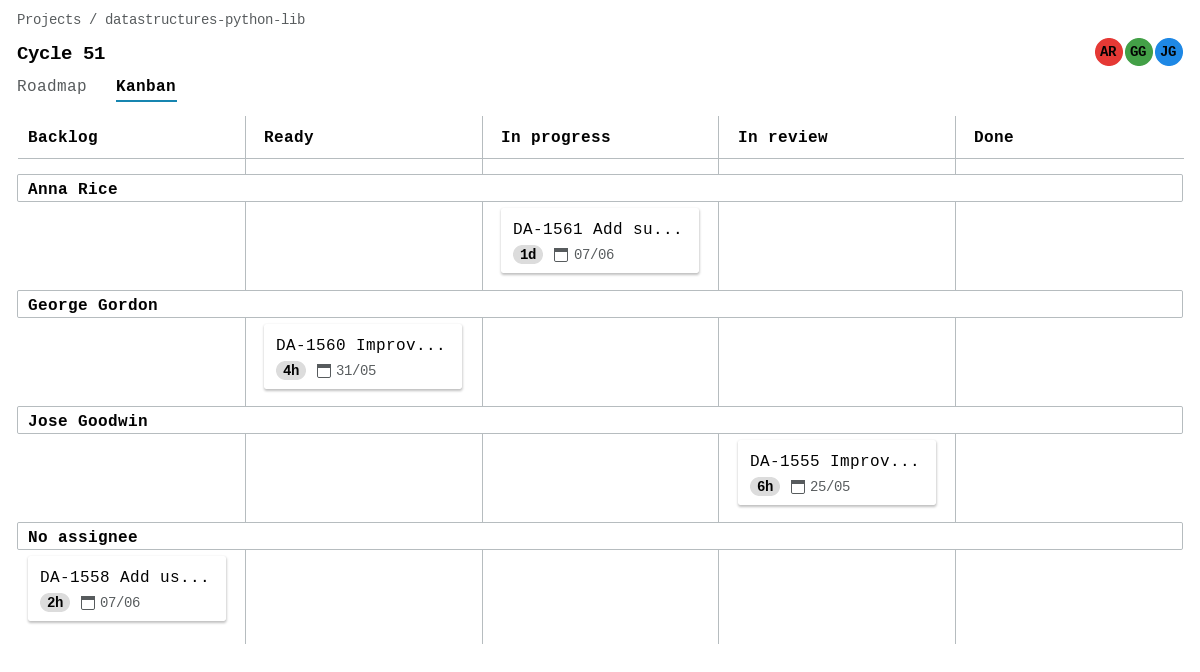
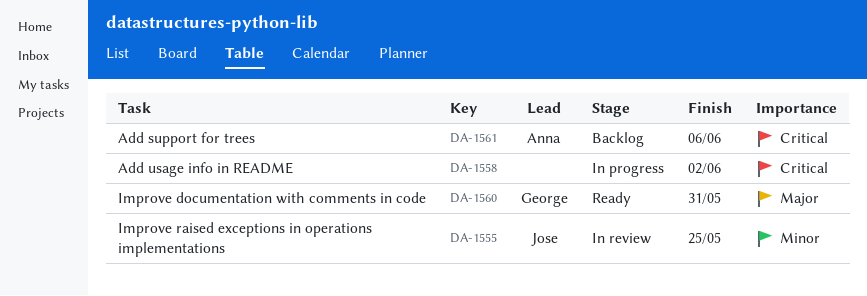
DA-1558, status: Backlog -> In progress
DA-1558, due: Jun 7 -> Jun 2
DA-1561, status: In progress -> Backlog
DA-1561, due: Jun 7 -> Jun 6

